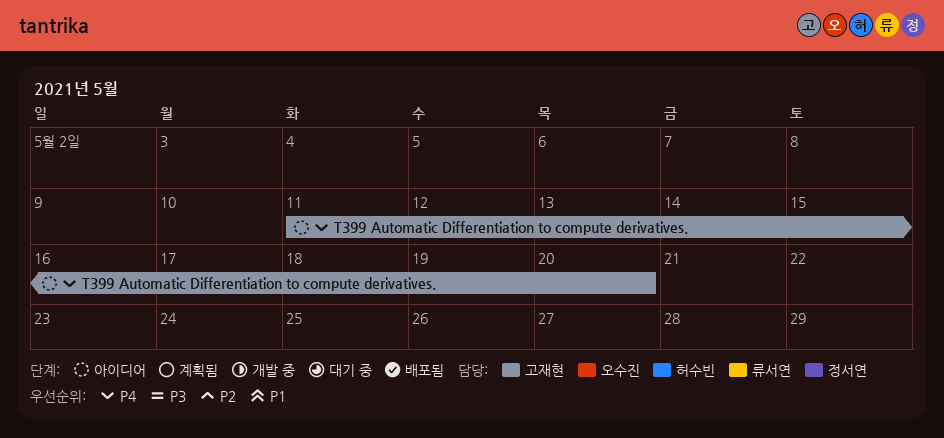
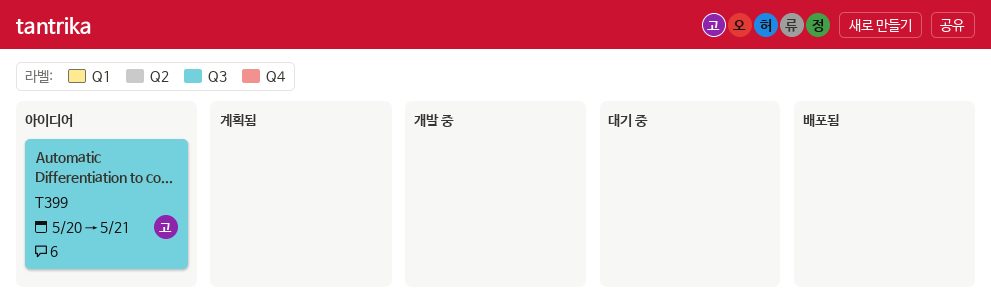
T399, start: May 11 -> May 20
T399, due: May 20 -> May 21

